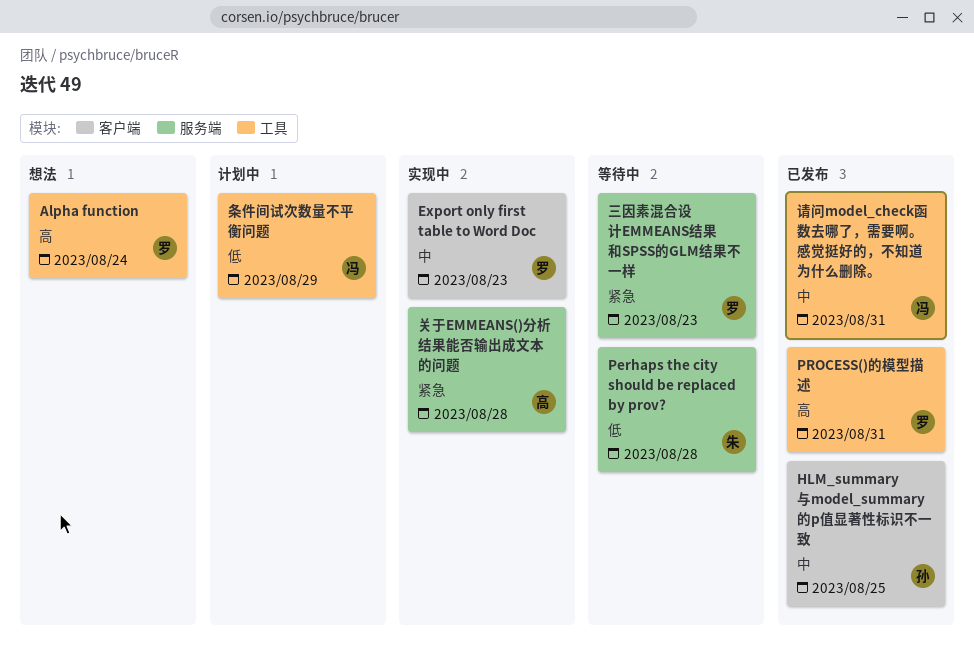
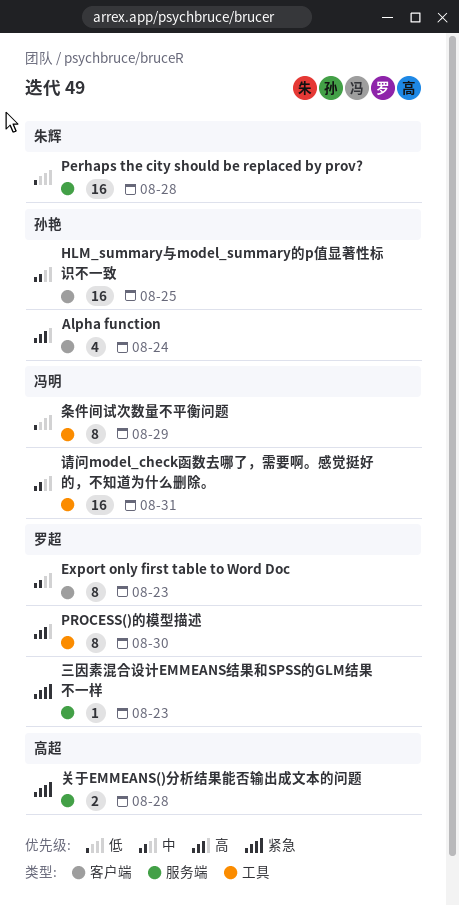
Alpha function, owner: 罗超 -> 孙艳
Alpha function, label: 工具 -> 客户端
PROCESS()的模型描述, due: Aug 31 -> Aug 30

